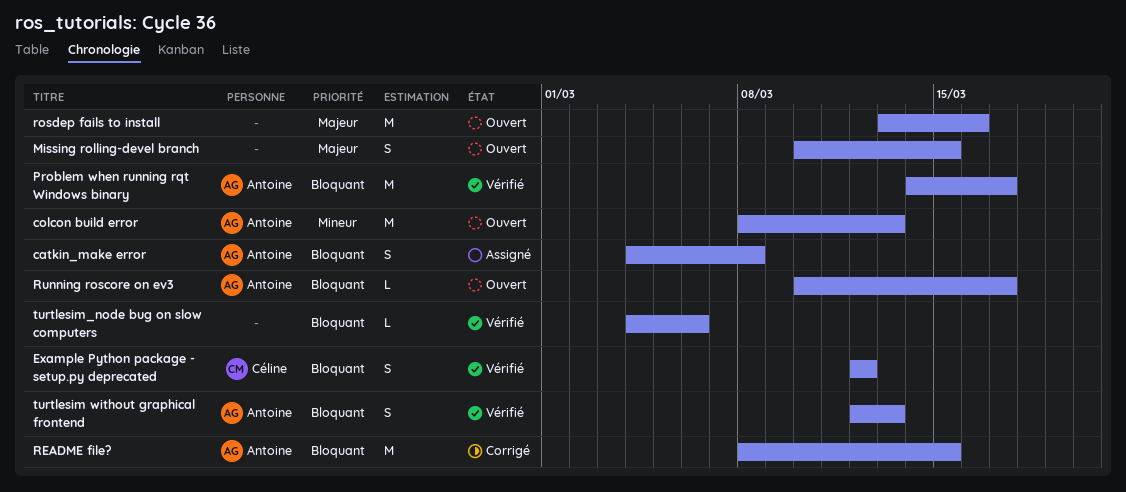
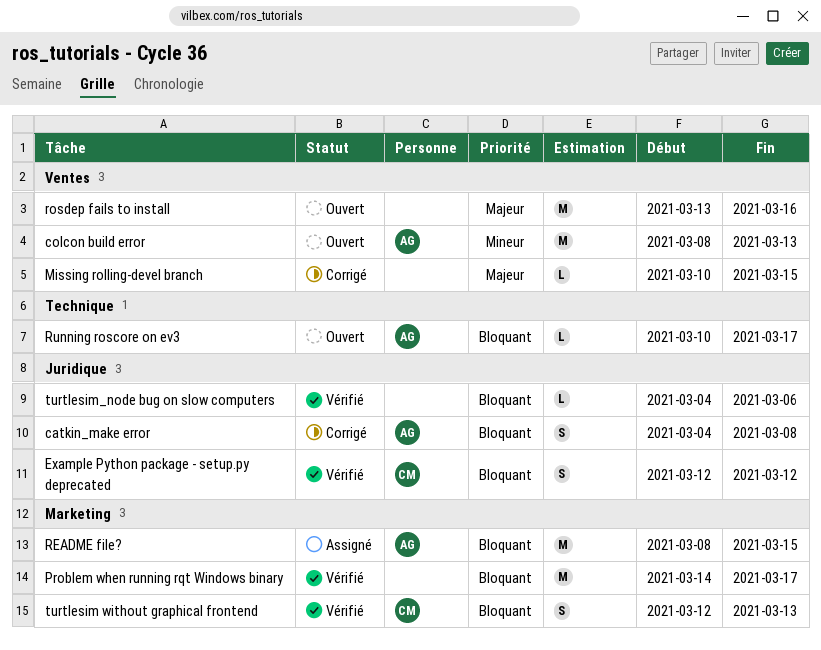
catkin_make error, status: Assigné -> Corrigé
Missing rolling-devel branch, status: Ouvert -> Corrigé
Missing rolling-devel branch, estimate: S -> L
Problem when running rqt Windows binary, owner: Antoine -> none
README file?, status: Corrigé -> Assigné
turtlesim without graphical frontend, owner: Antoine -> Céline

